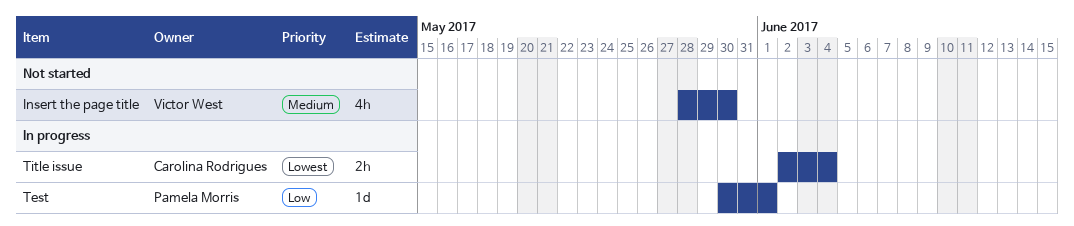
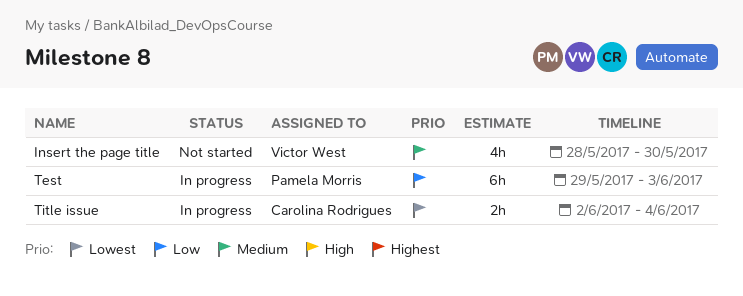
Test, estimate: 1d -> 6h
Test, start: May 30 -> May 29
Test, due: Jun 1 -> Jun 3

